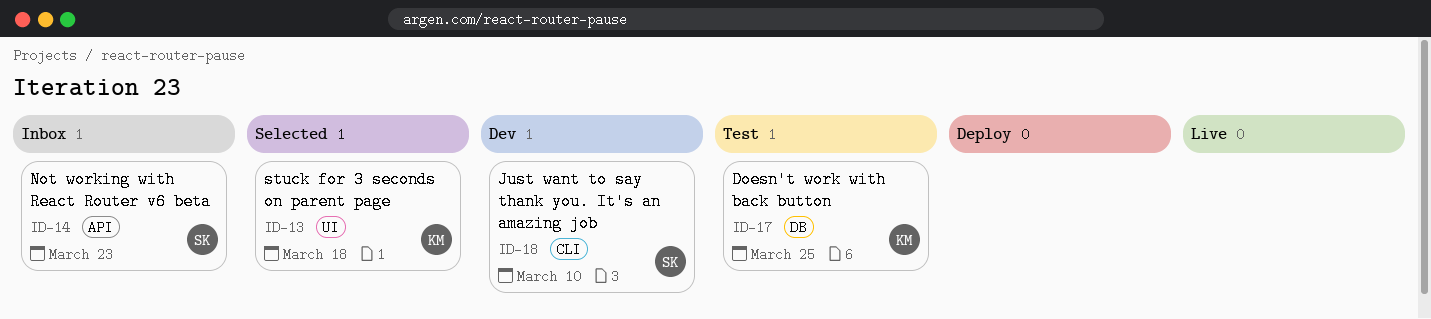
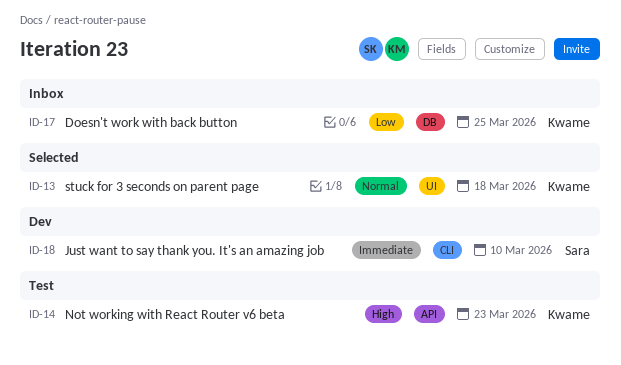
ID-14, status: Inbox -> Test
ID-14, owner: Sara -> Kwame
ID-17, status: Test -> Inbox

